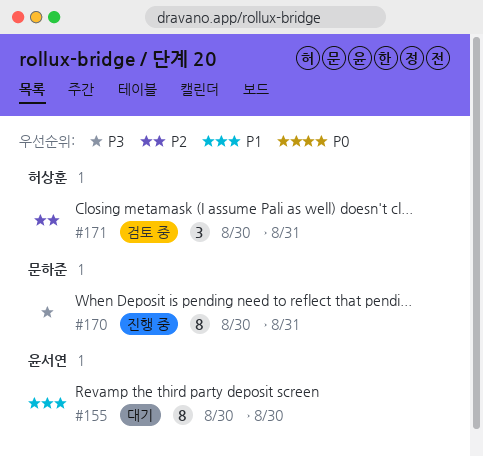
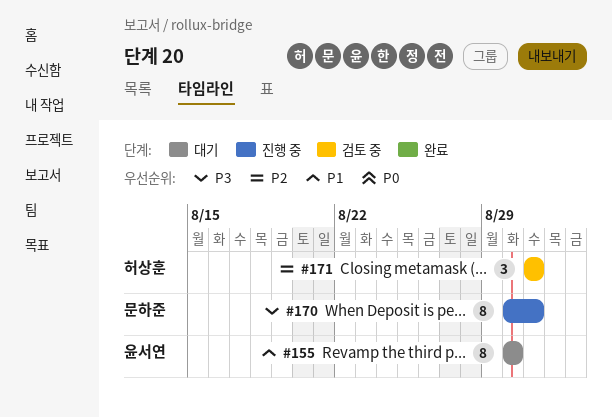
#171, start: Aug 30 -> Aug 31

